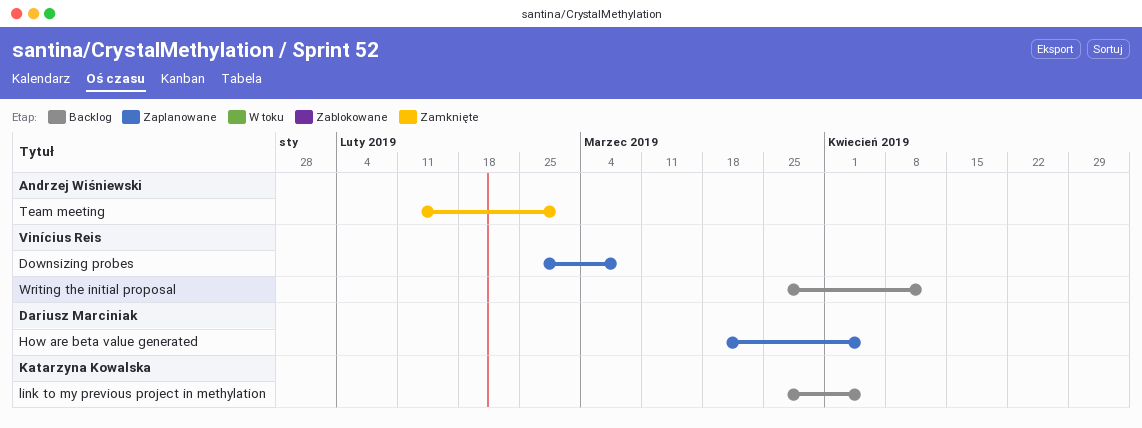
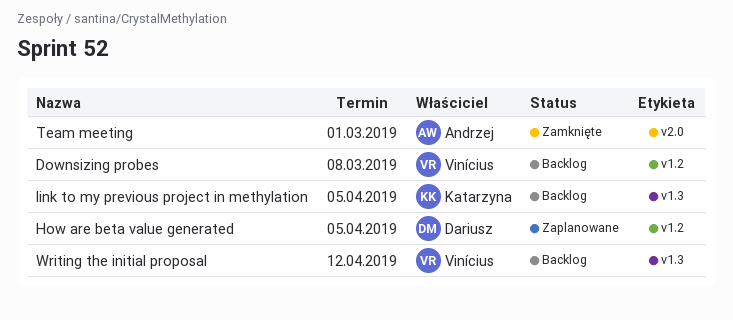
Downsizing probes, status: Zaplanowane -> Backlog

